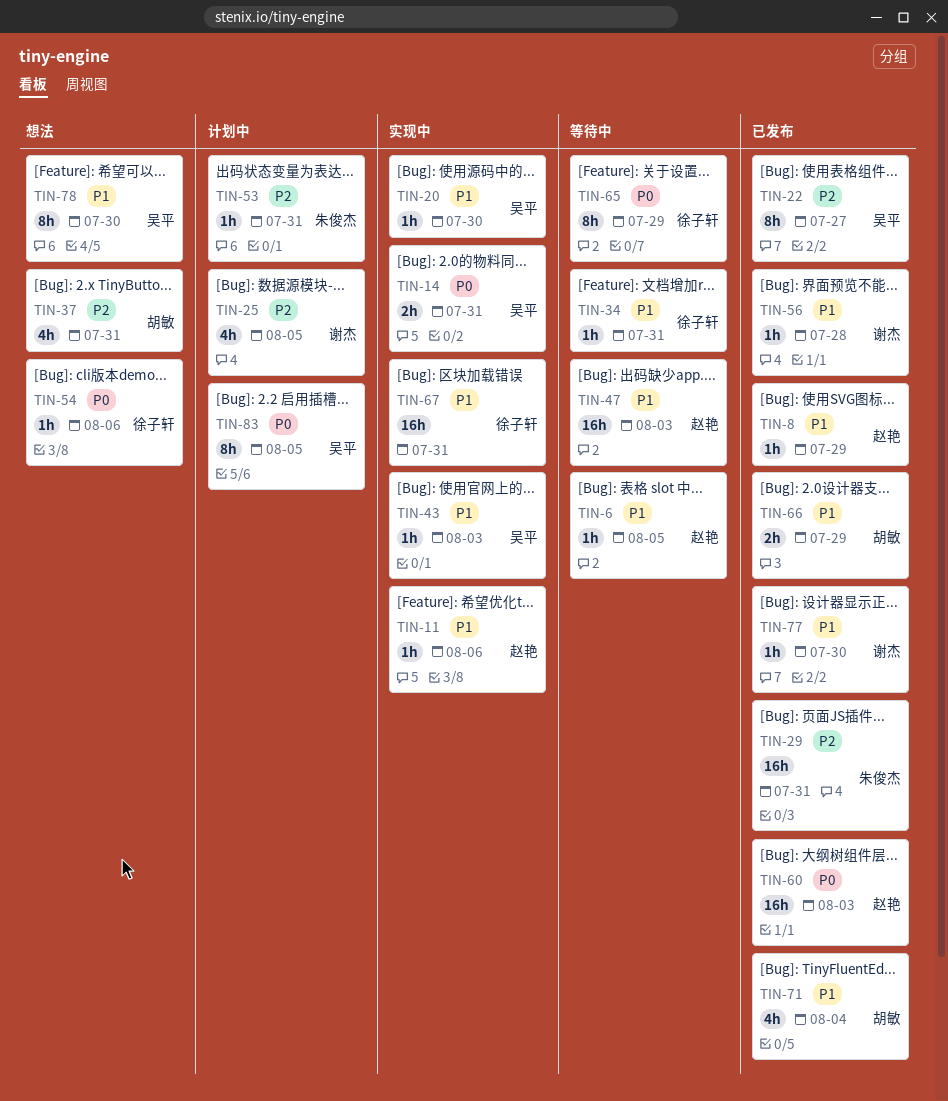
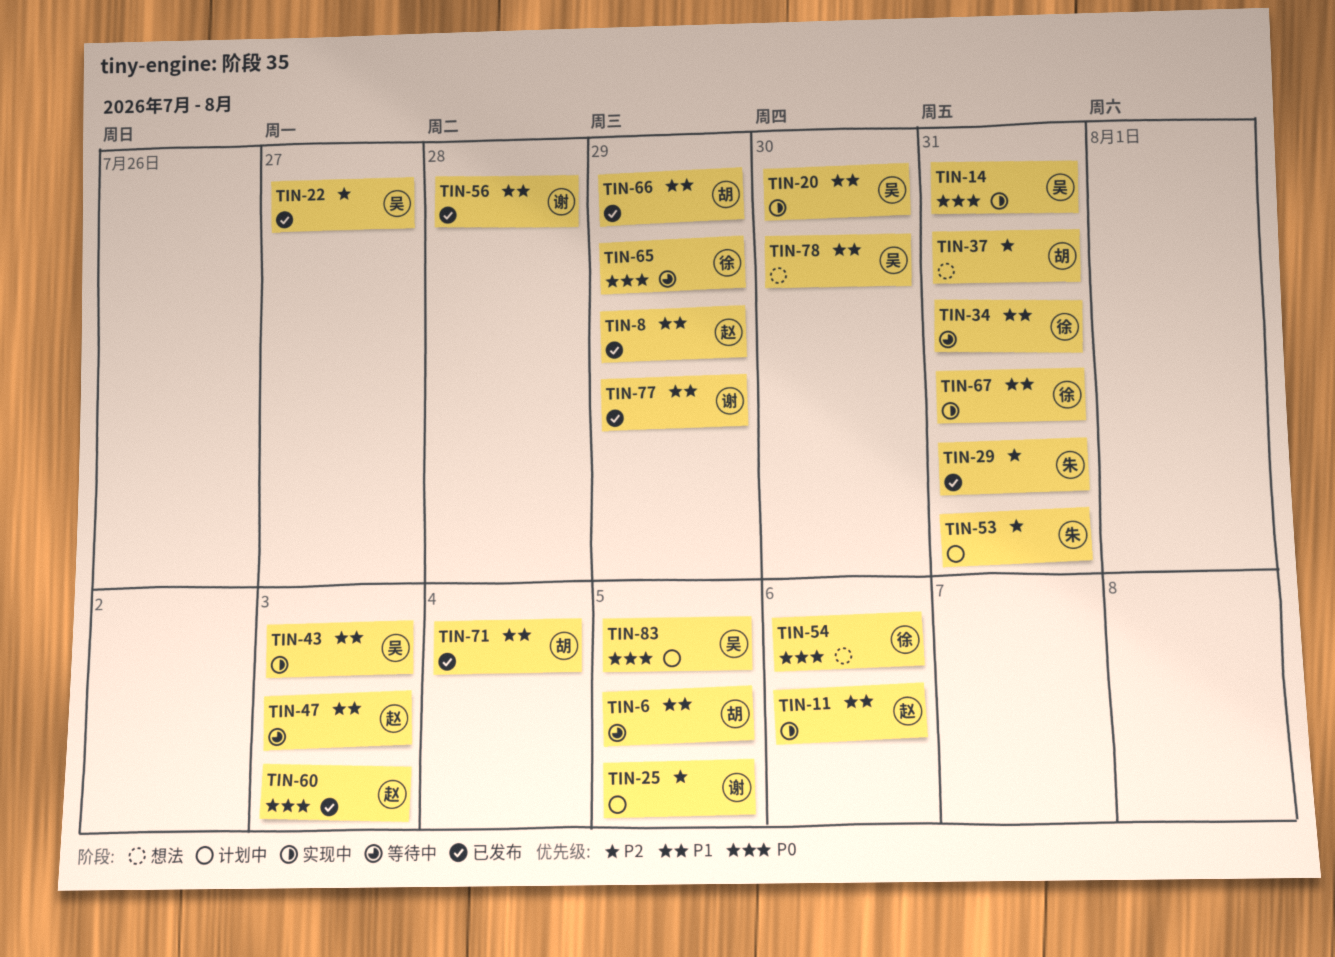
TIN-6, owner: 赵艳 -> 胡敏
TIN-77, due: Jul 30 -> Jul 29

